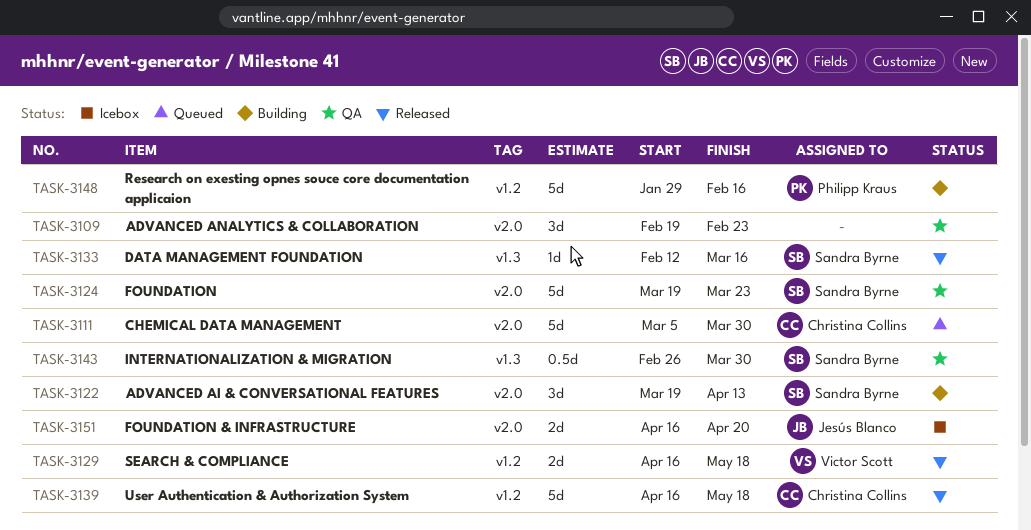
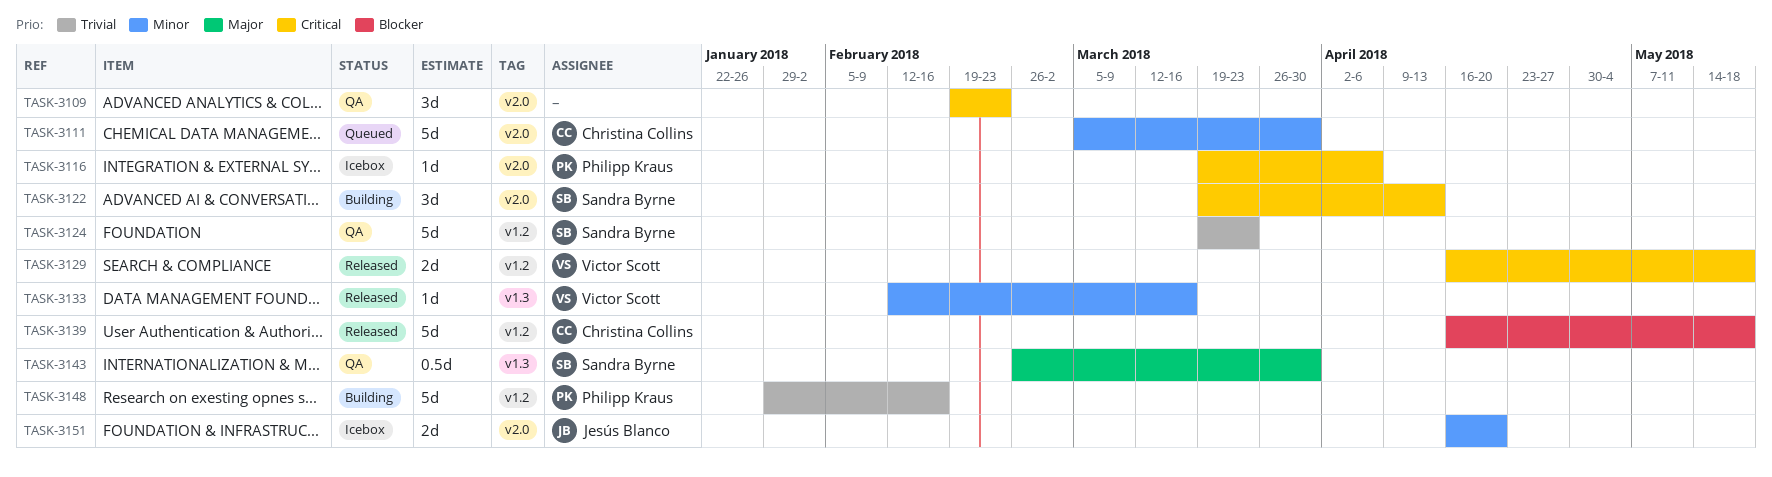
TASK-3116: none -> present
TASK-3124, label: v2.0 -> v1.2
TASK-3133, owner: Sandra Byrne -> Victor Scott

